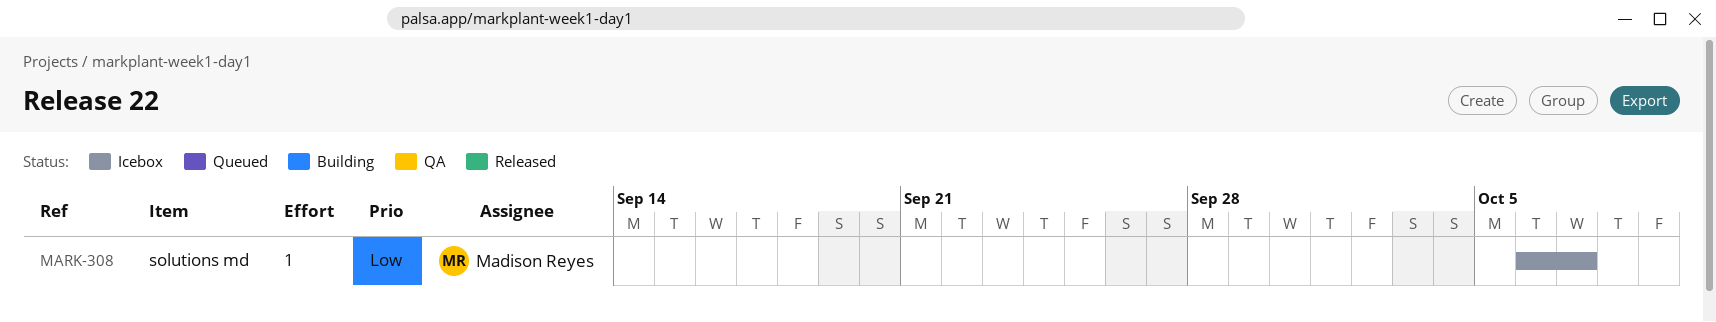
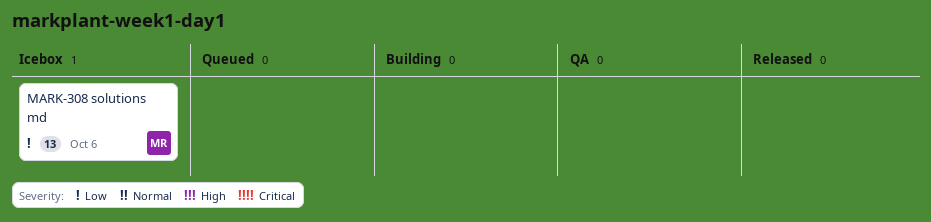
MARK-308, estimate: 1 -> 13
MARK-308, due: Oct 7 -> Oct 6

